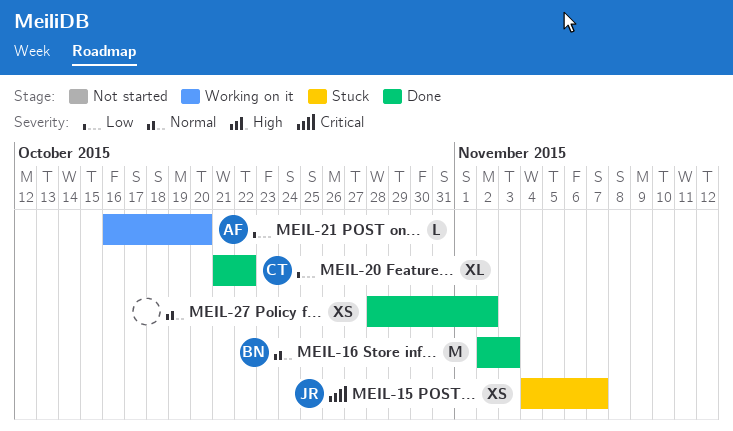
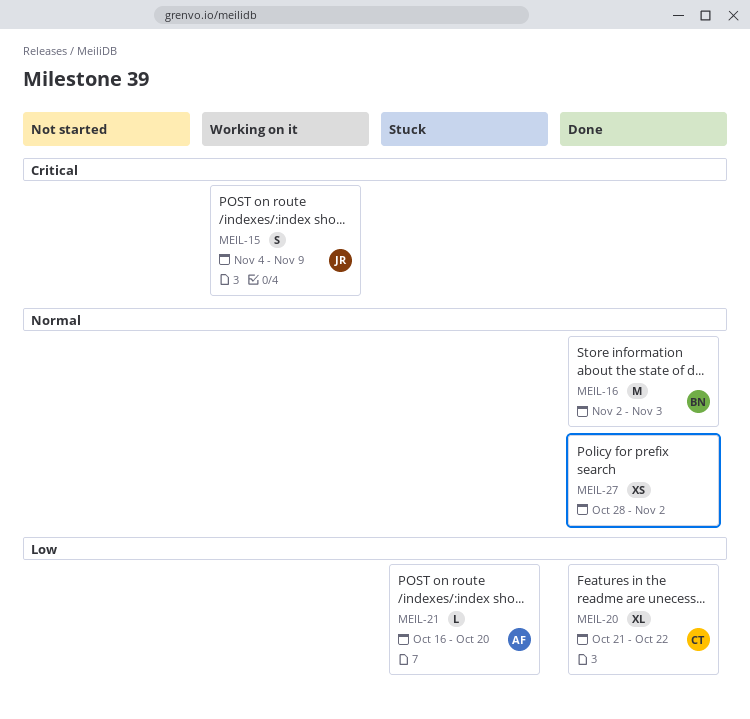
MEIL-15, status: Stuck -> Working on it
MEIL-15, estimate: XS -> S
MEIL-15, due: Nov 7 -> Nov 9
MEIL-21, status: Working on it -> Stuck

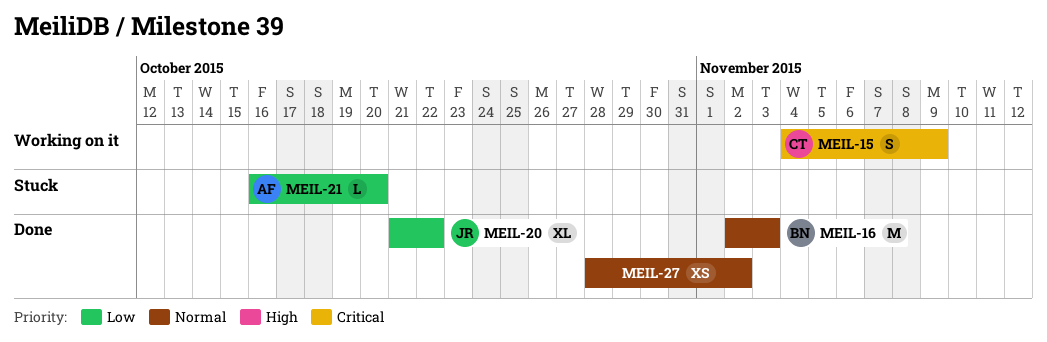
MEIL-15, owner: JR -> CT
MEIL-20, owner: CT -> JR

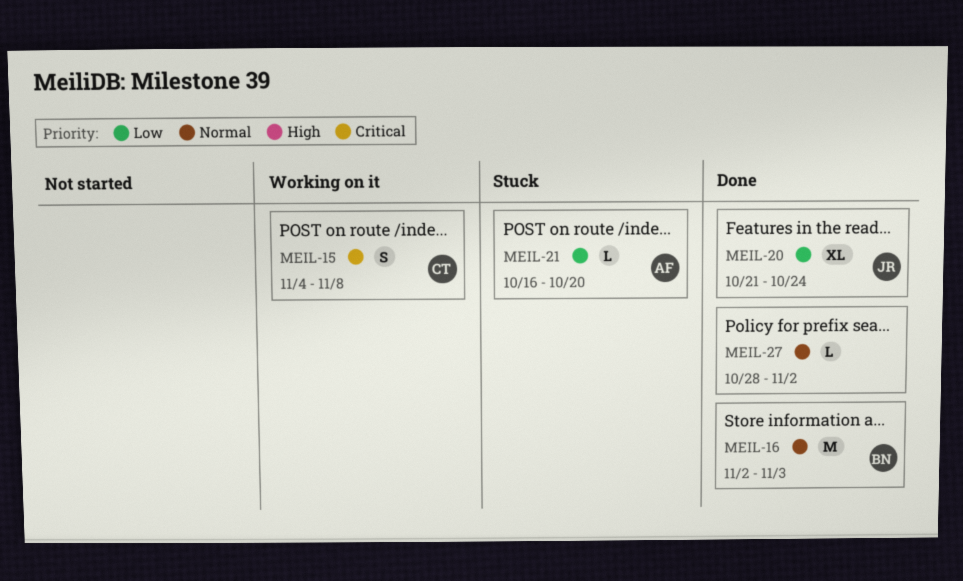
MEIL-15, due: Nov 9 -> Nov 8
MEIL-20, due: Oct 22 -> Oct 24
MEIL-27, estimate: XS -> L

